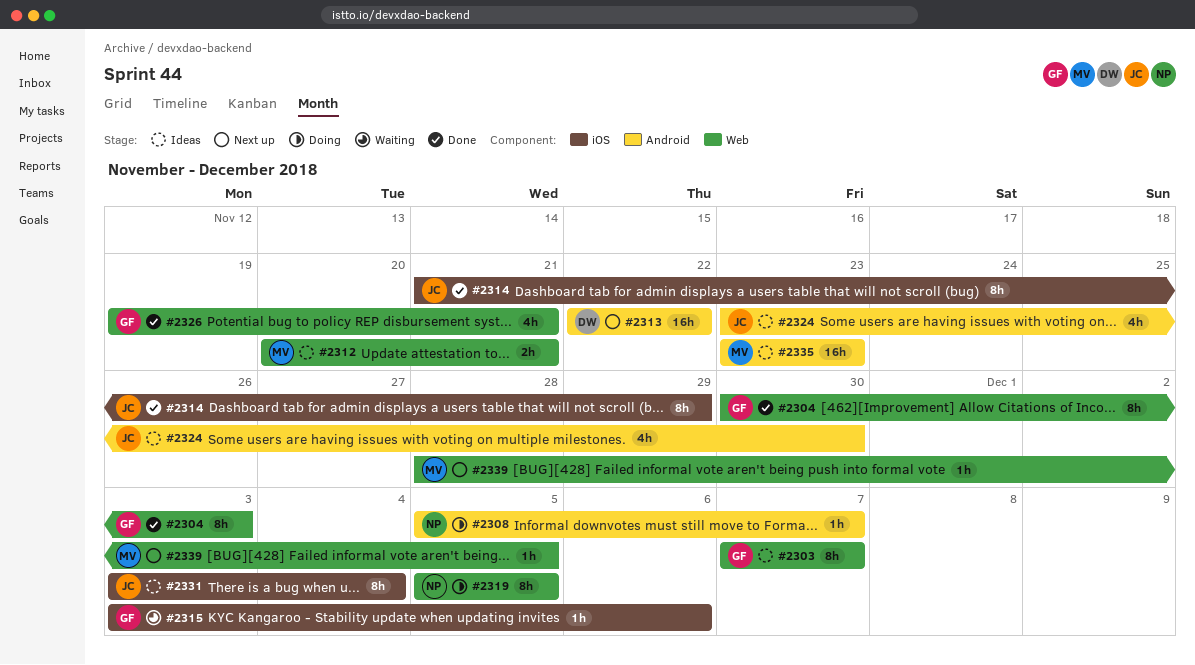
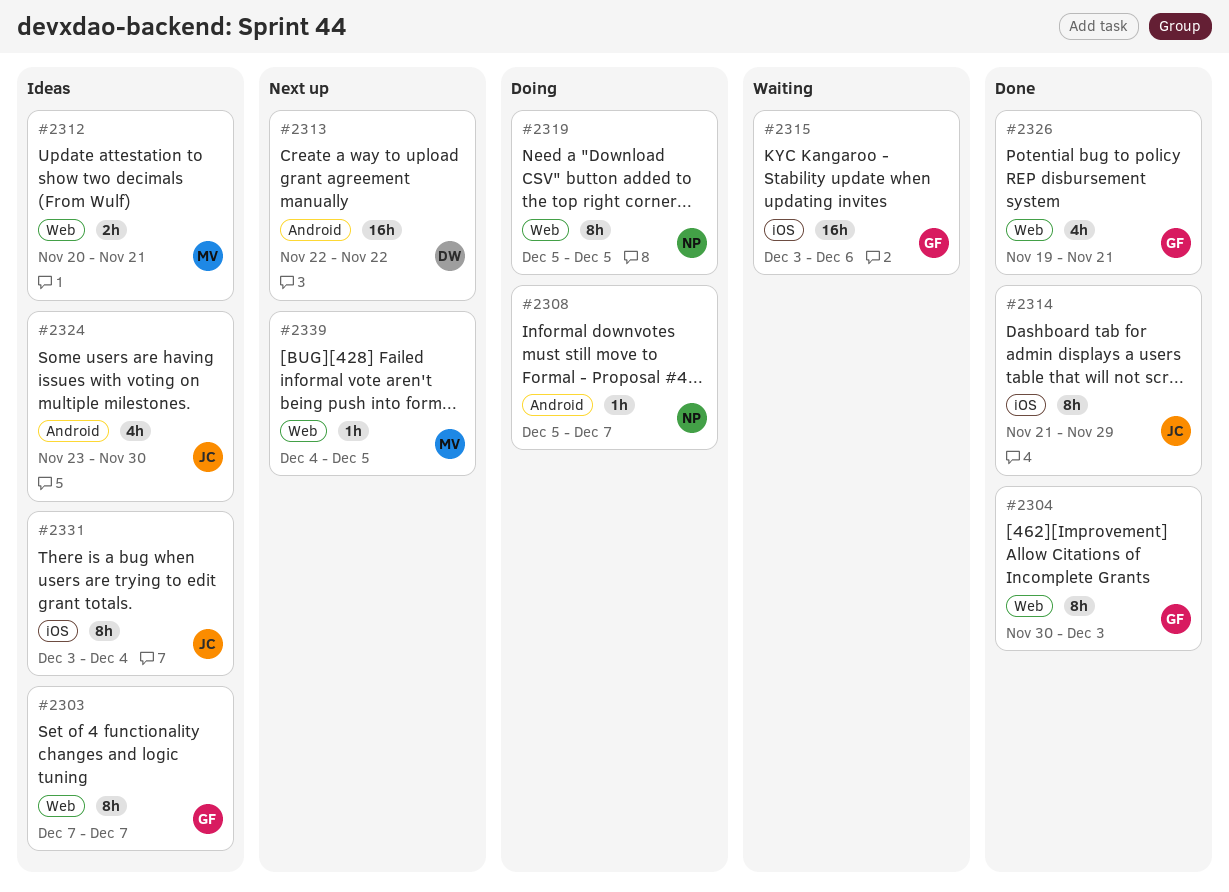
#2315, estimate: 1h -> 16h
#2335: present -> none
#2339, start: Nov 28 -> Dec 4

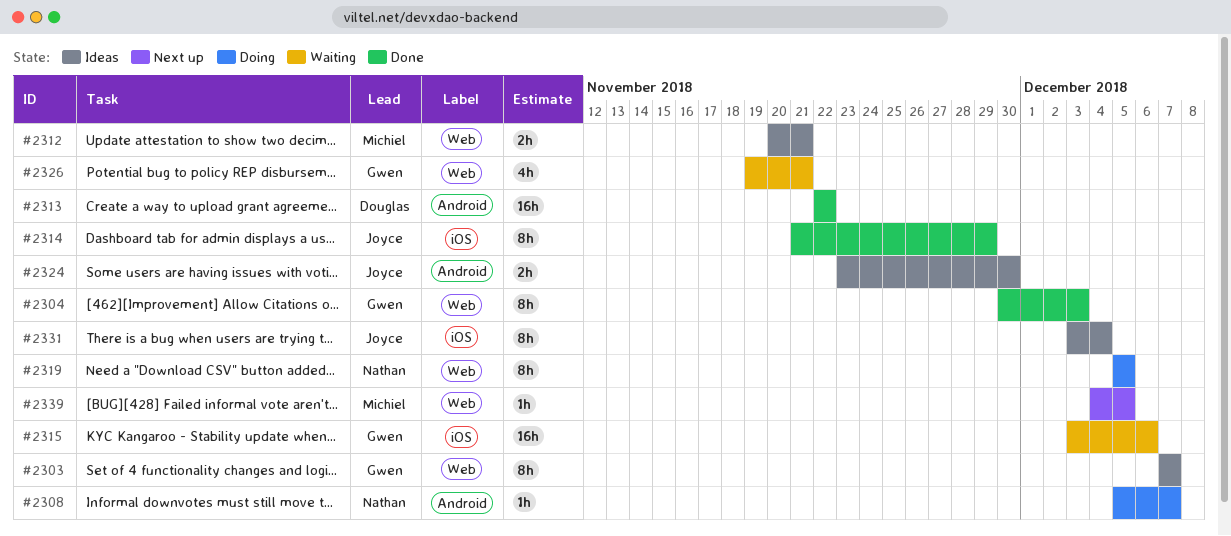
#2313, status: Next up -> Done
#2324, estimate: 4h -> 2h
#2326, status: Done -> Waiting

